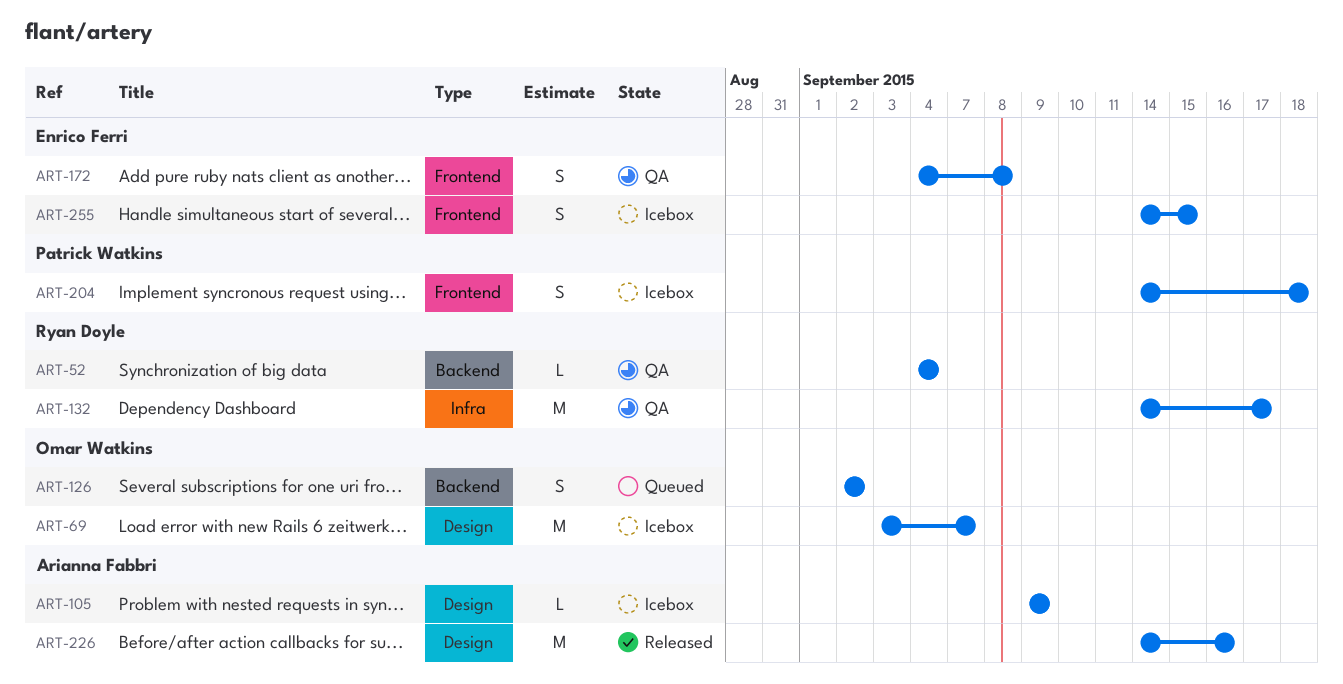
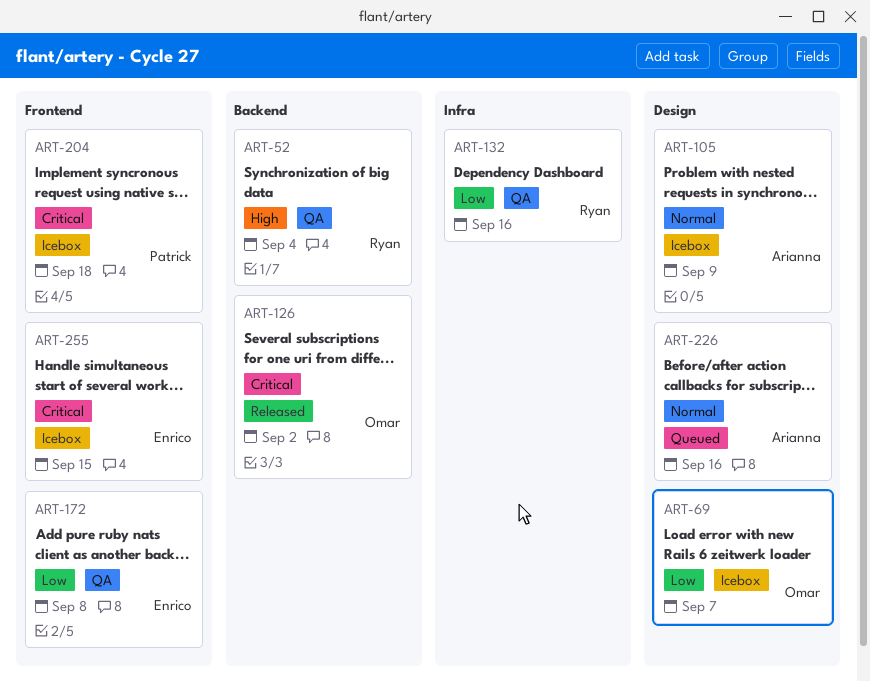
ART-126, status: Queued -> Released
ART-132, due: Sep 17 -> Sep 16
ART-226, status: Released -> Queued

